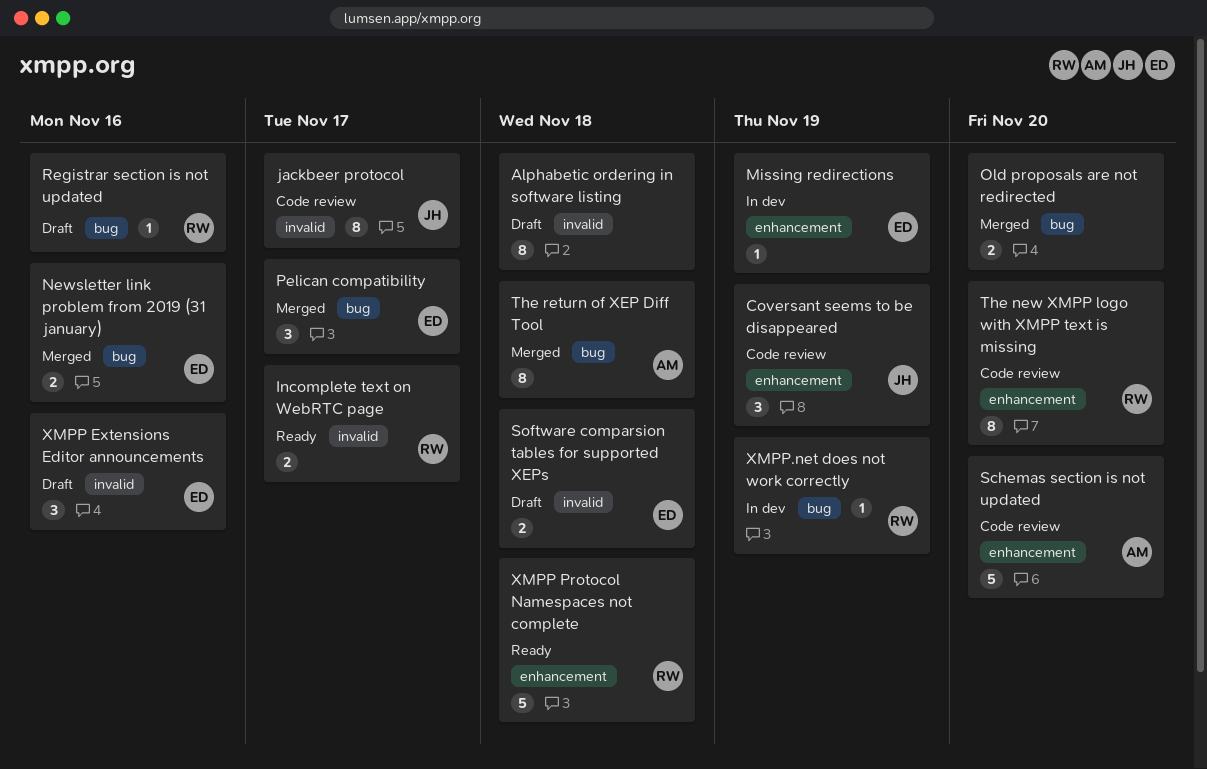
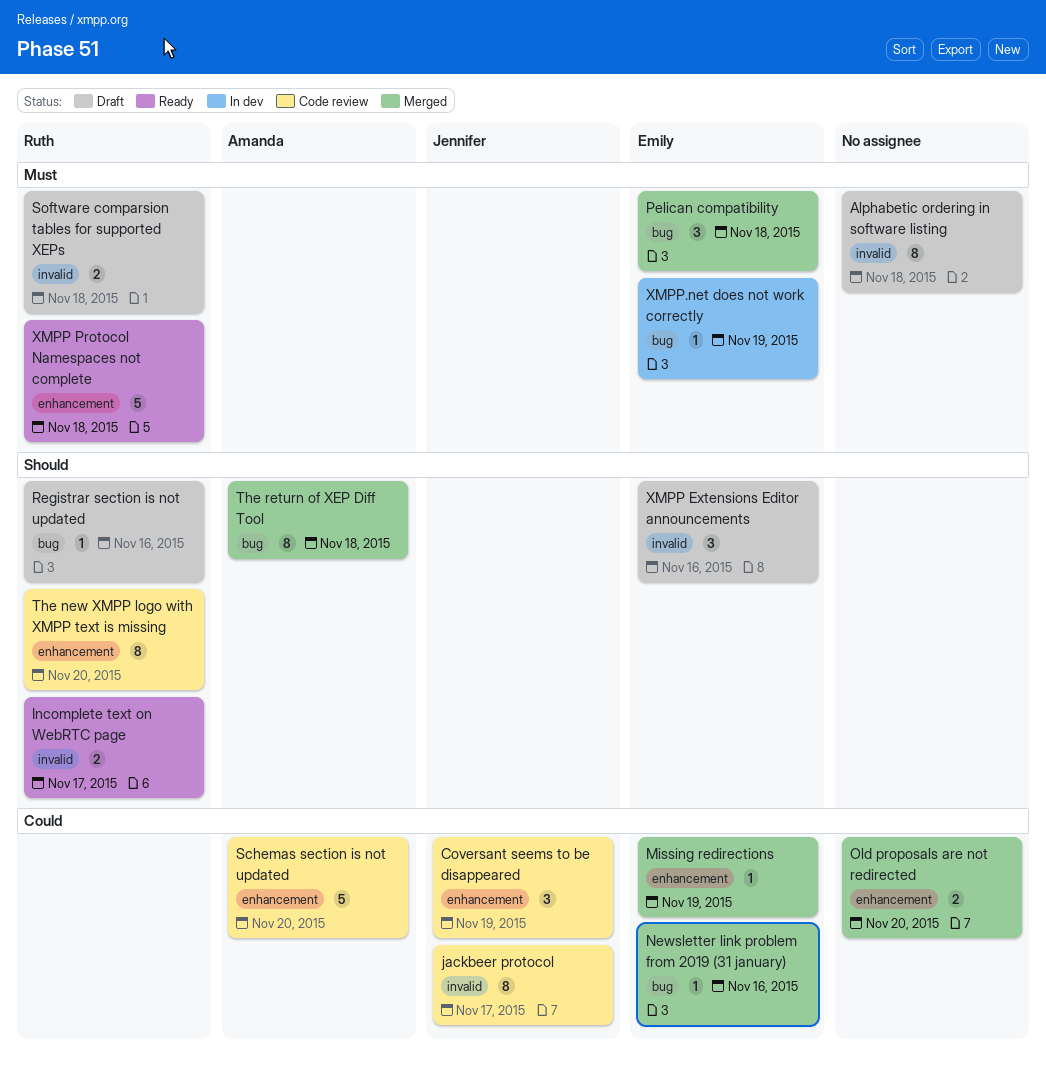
Missing redirections, status: In dev -> Merged
Newsletter link problem from 2019 (31 january), estimate: 2 -> 1
Old proposals are not redirected, label: bug -> enhancement
Pelican compatibility, due: Nov 17 -> Nov 18
Software comparsion tables for supported XEPs, owner: Emily -> Ruth
XMPP.net does not work correctly, owner: Ruth -> Emily

